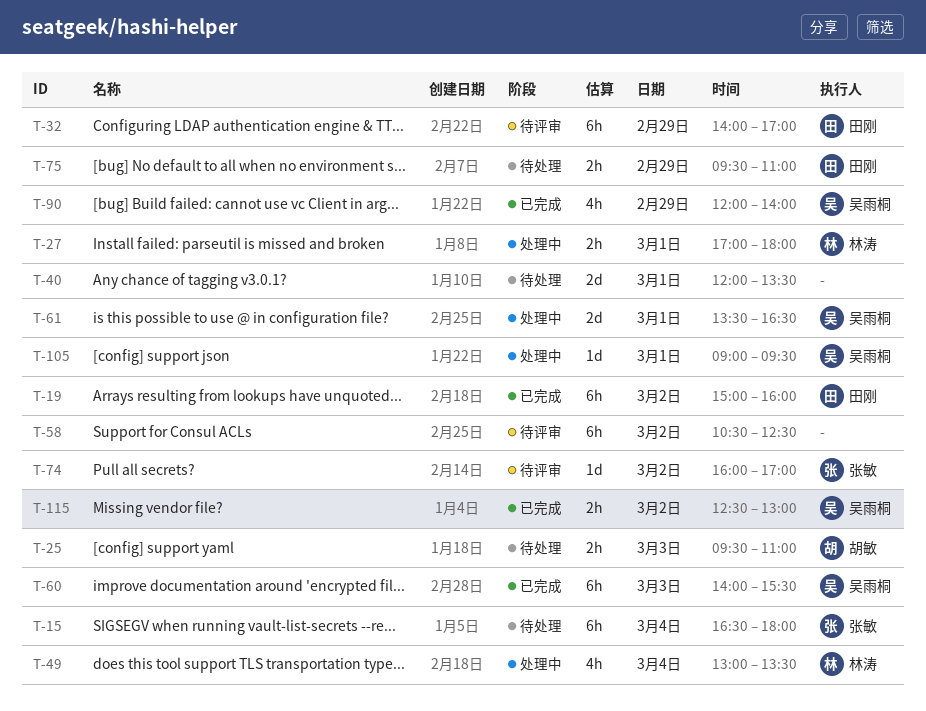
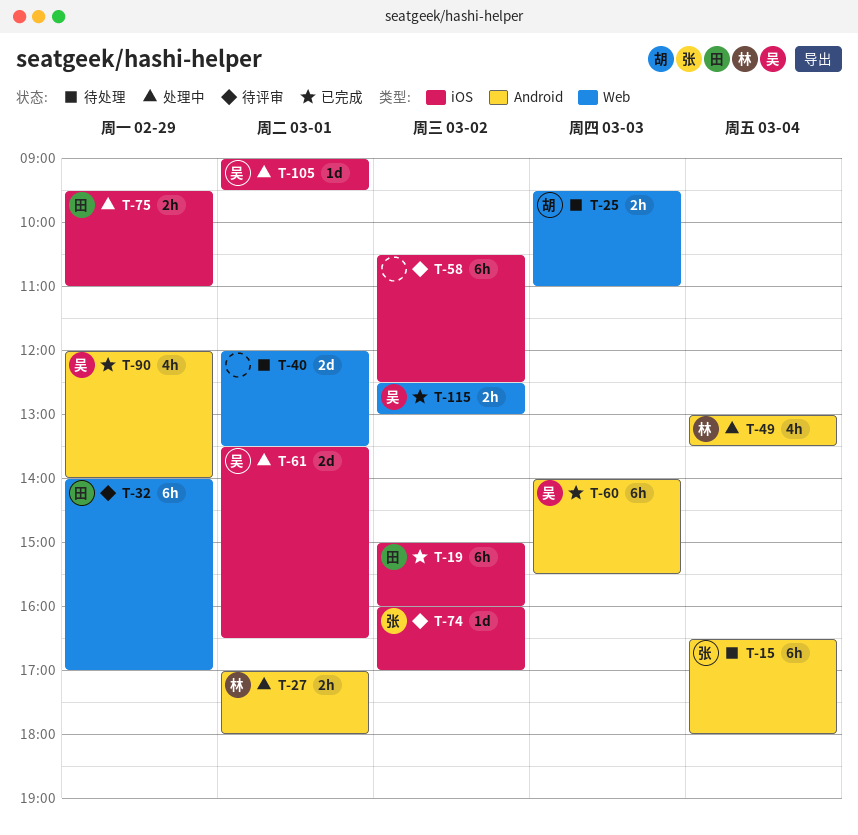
T-75, status: 待处理 -> 处理中

